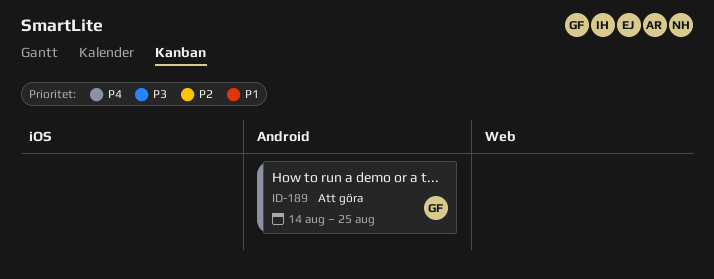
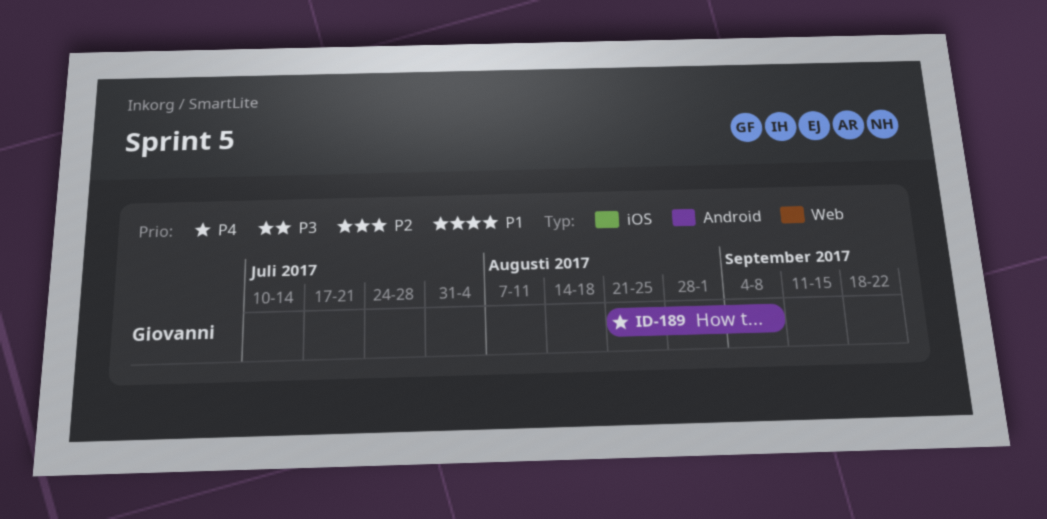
ID-189, start: Aug 14 -> Aug 21
ID-189, due: Aug 25 -> Sep 8

